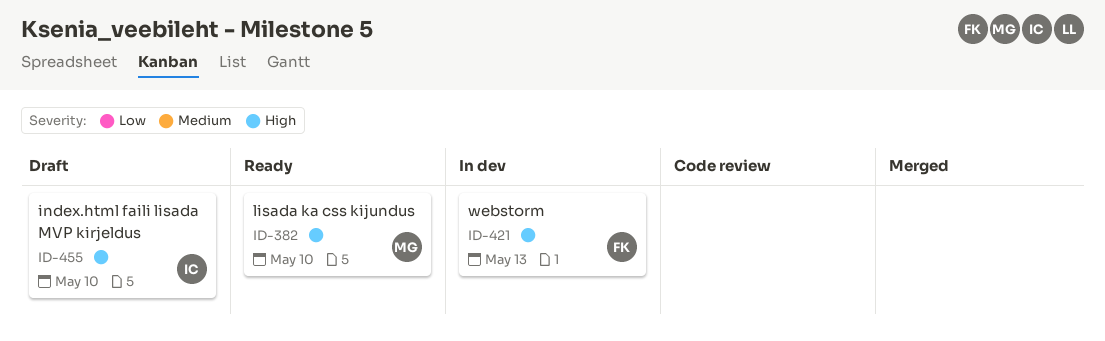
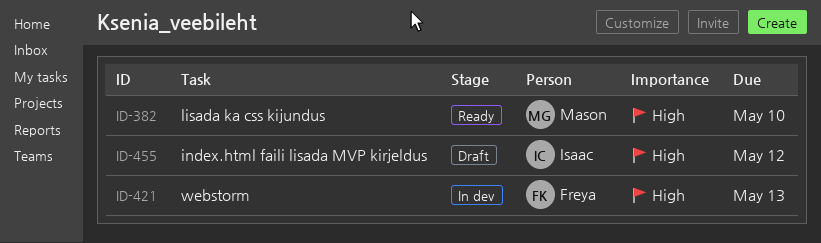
ID-455, due: May 10 -> May 12

